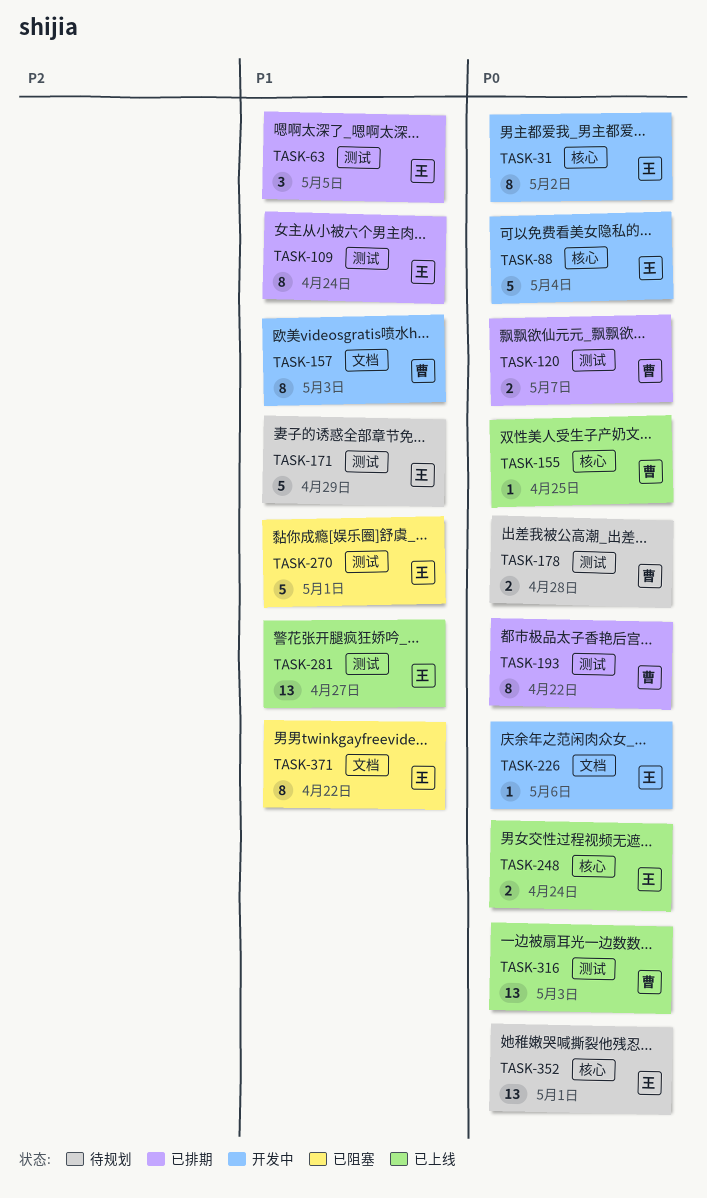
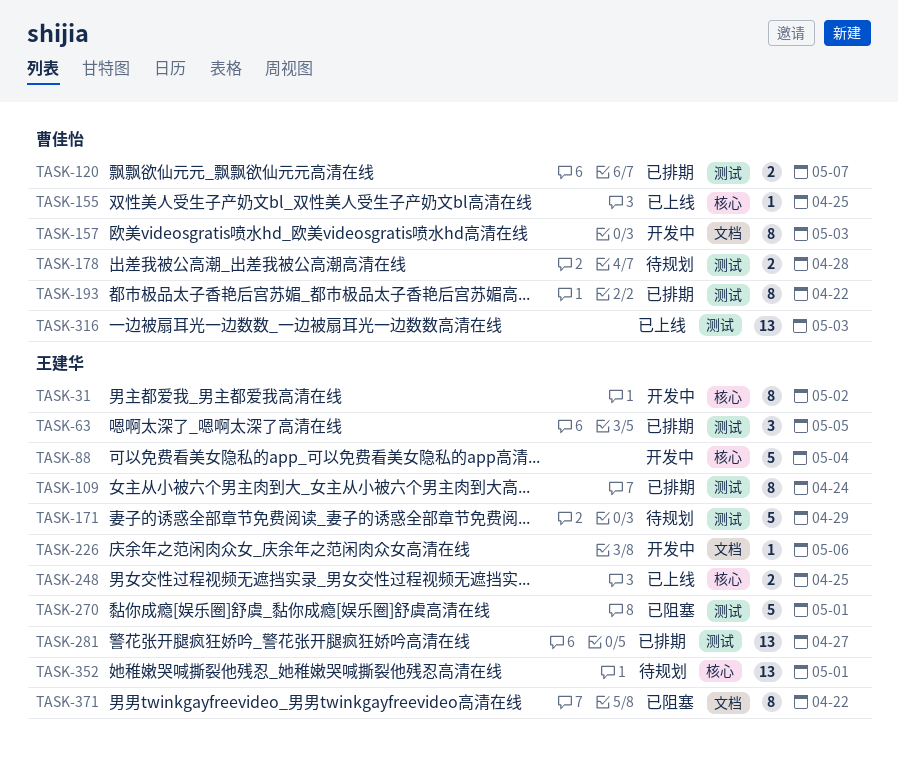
TASK-248, due: Apr 24 -> Apr 25
TASK-281, status: 已上线 -> 已排期

